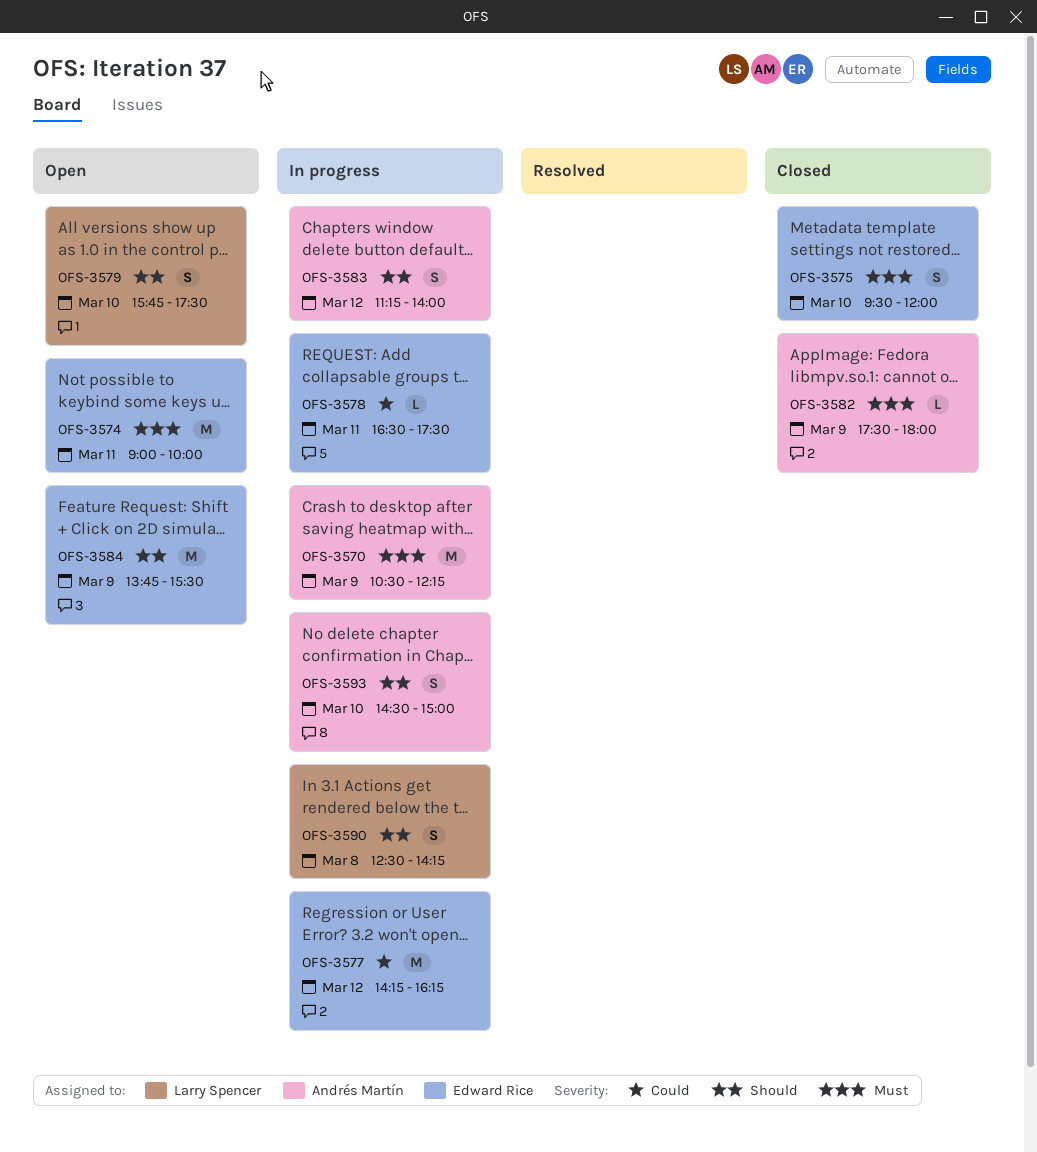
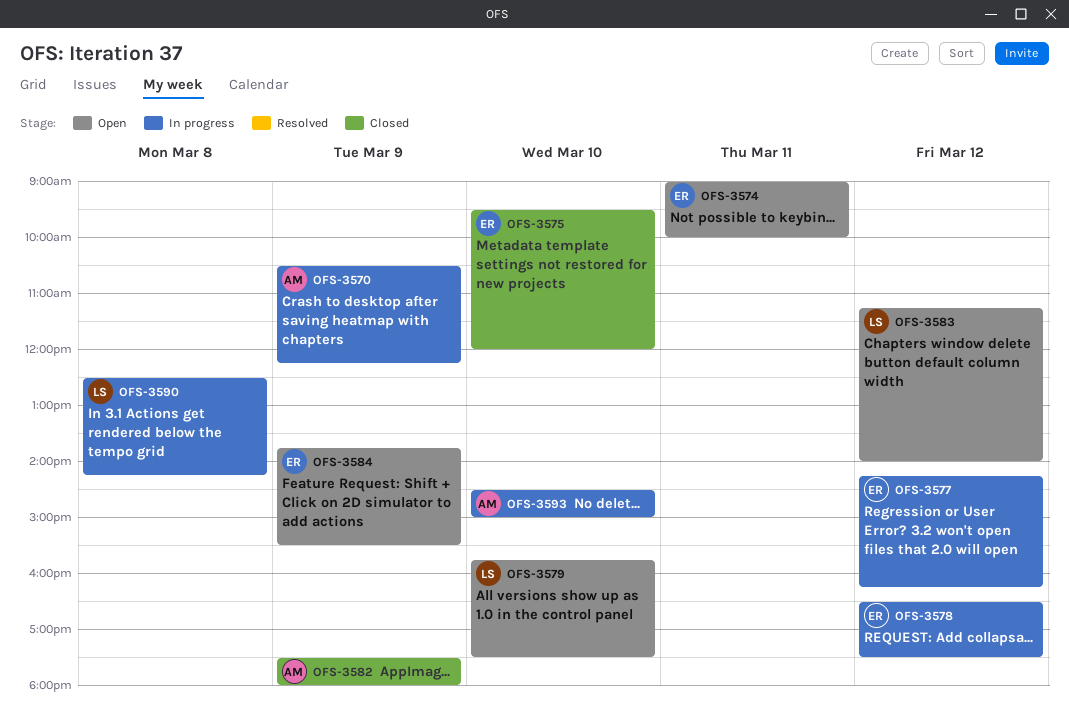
OFS-3578, day: Mar 11 -> Mar 12
OFS-3583, status: In progress -> Open
OFS-3583, owner: Andrés Martín -> Larry Spencer

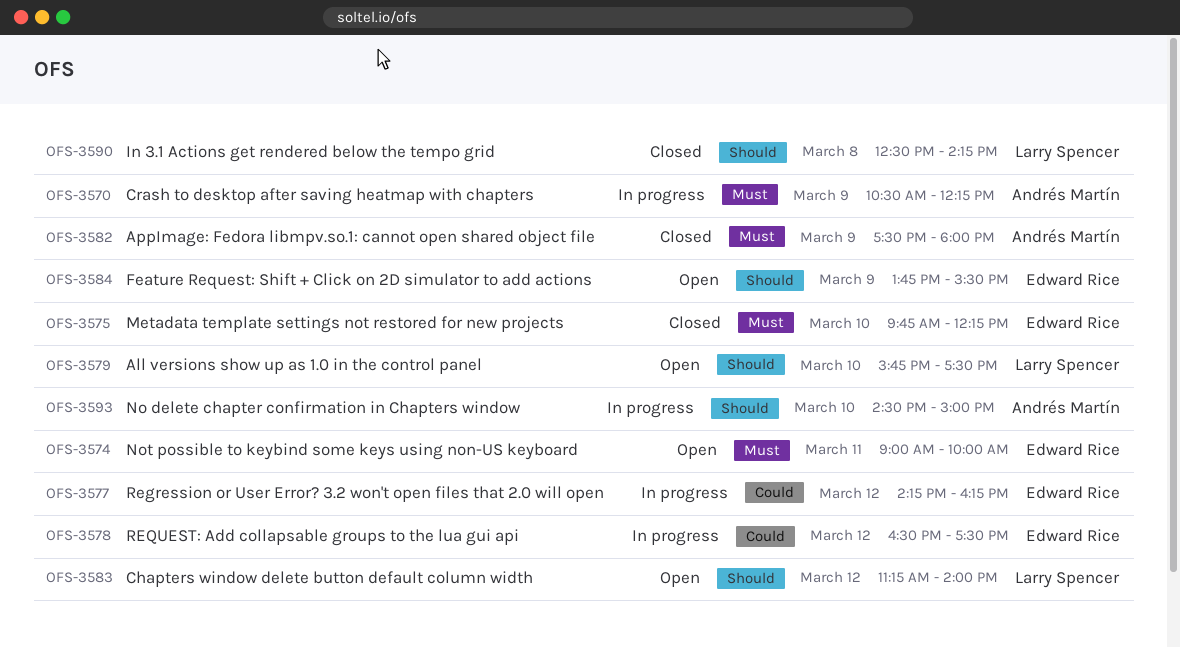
OFS-3575, begins: 09:30 -> 09:45
OFS-3575, ends: 12:00 -> 12:15
OFS-3590, status: In progress -> Closed

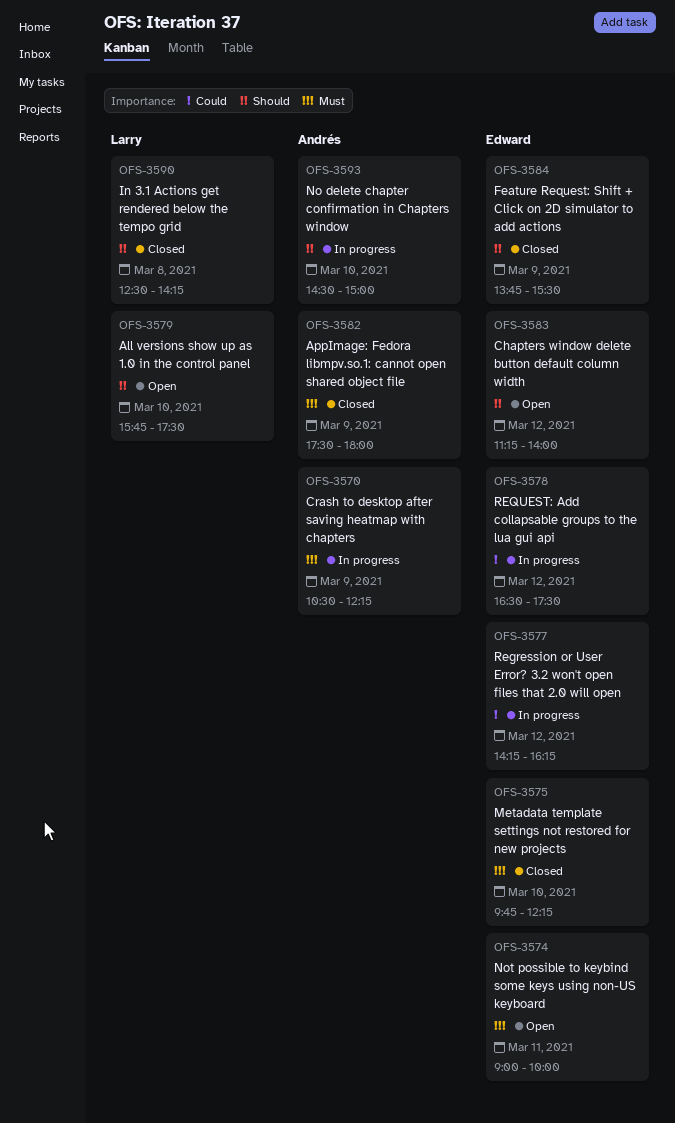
OFS-3583, owner: Larry Spencer -> Edward Rice
OFS-3584, status: Open -> Closed

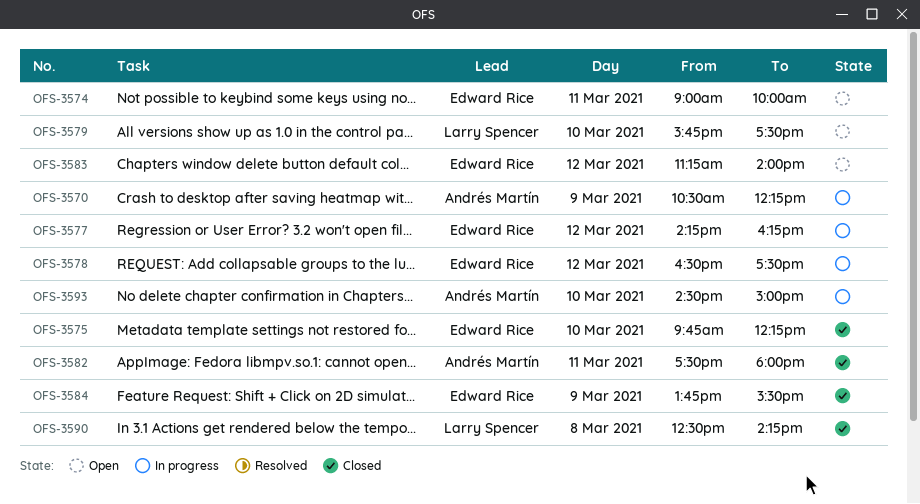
OFS-3582, day: Mar 9 -> Mar 11

